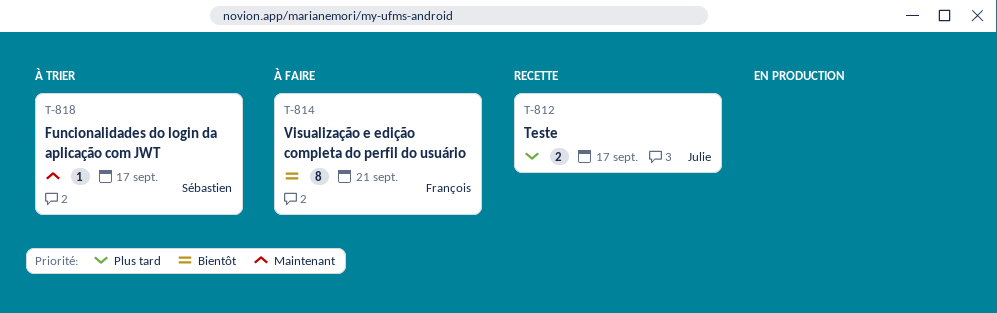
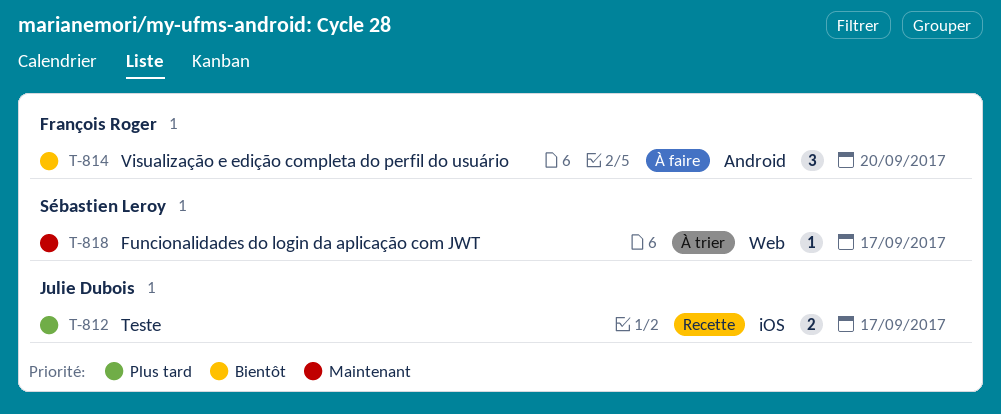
T-814, estimate: 8 -> 3
T-814, due: Sep 21 -> Sep 20

